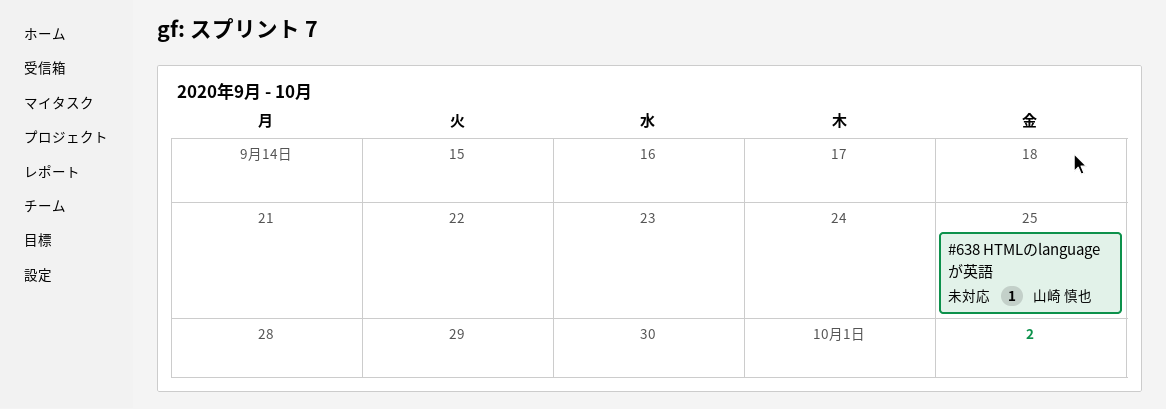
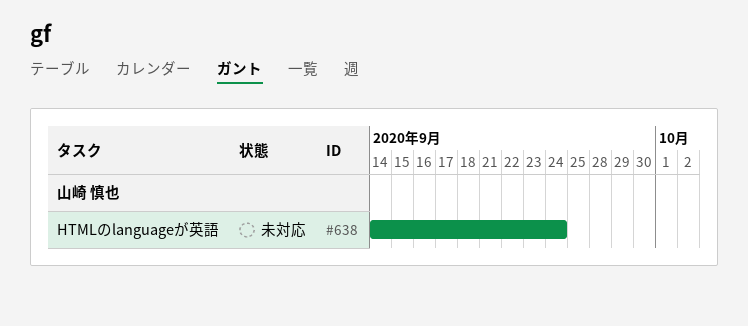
#638, due: Sep 25 -> Sep 24

